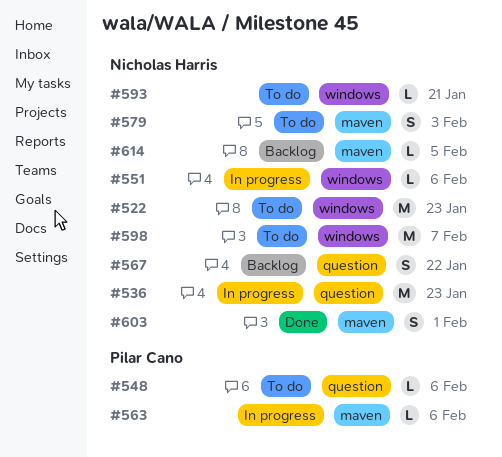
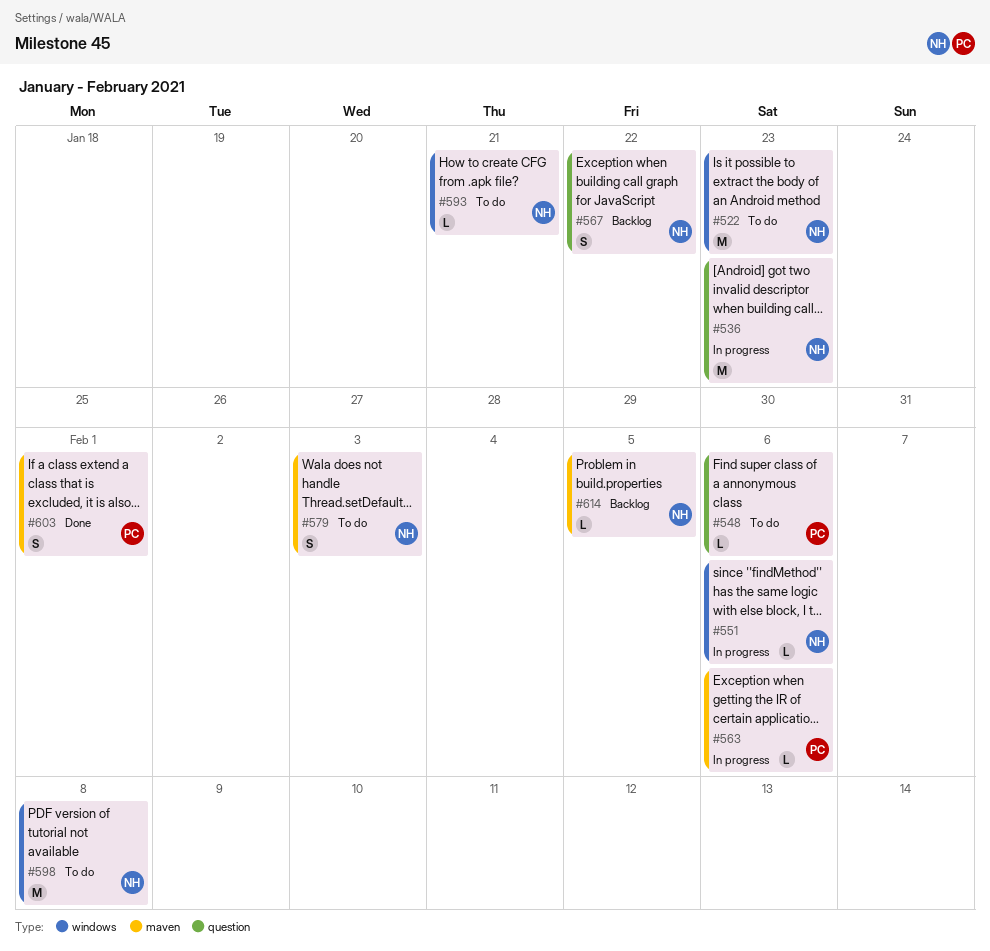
#598, due: Feb 7 -> Feb 8
#603, owner: Nicholas Harris -> Pilar Cano

